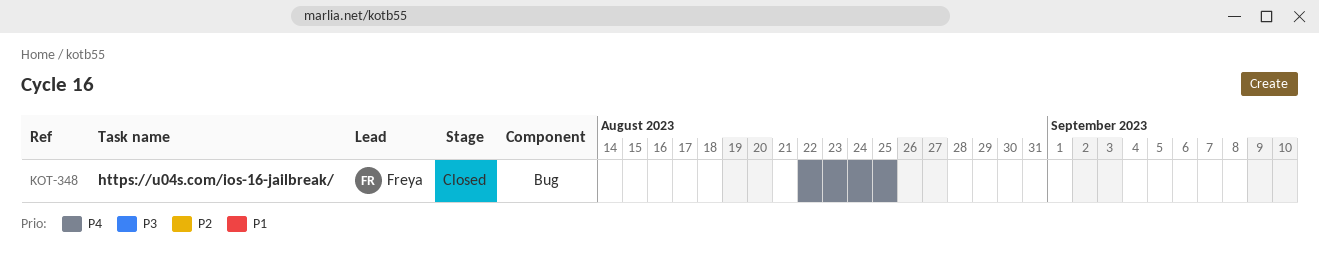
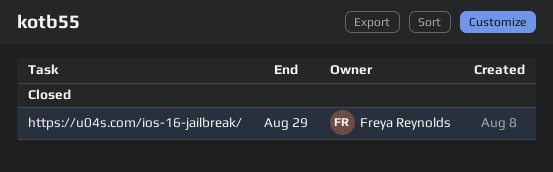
https://u04s.com/ios-16-jailbreak/, due: Aug 25 -> Aug 29

